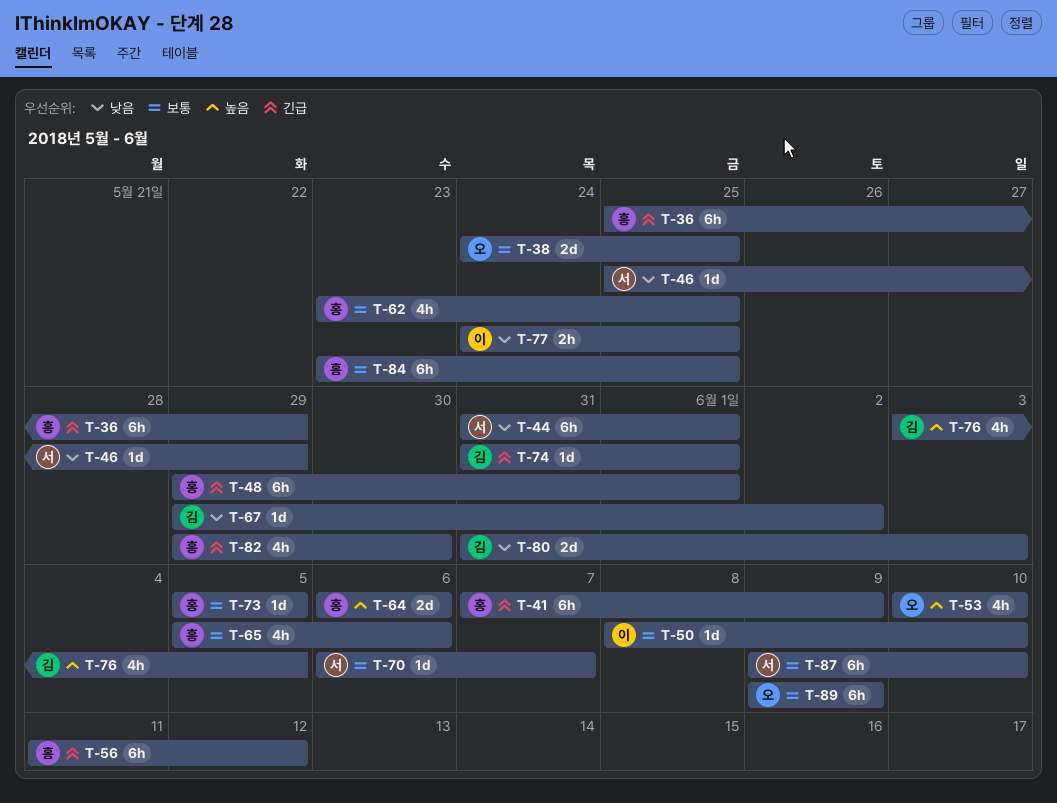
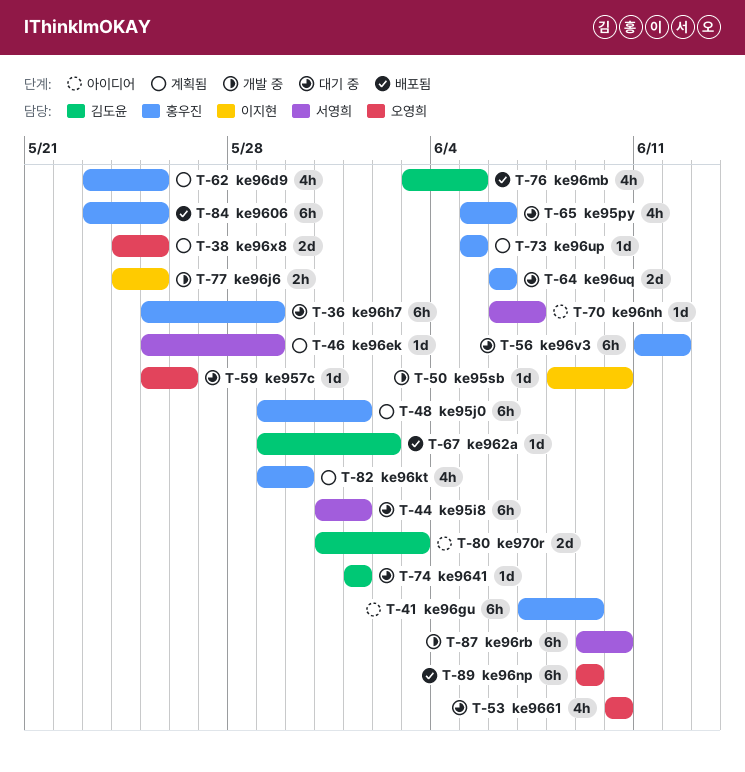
T-59: none -> present
T-74, start: May 31 -> Jun 1

